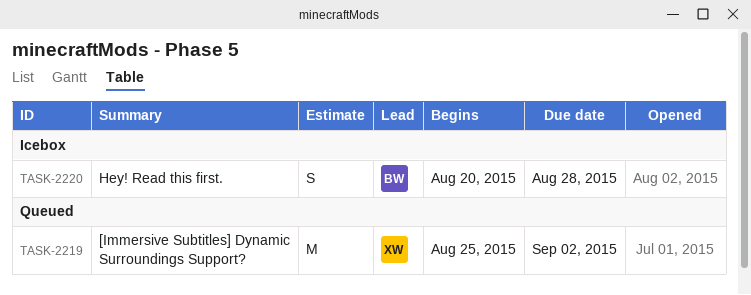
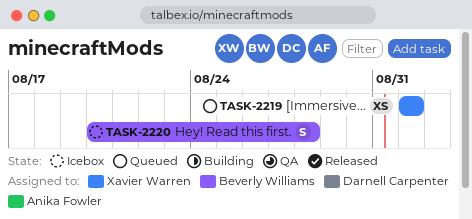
TASK-2219, estimate: M -> XS
TASK-2219, start: Aug 25 -> Sep 1
TASK-2219, due: Sep 2 -> Sep 1

